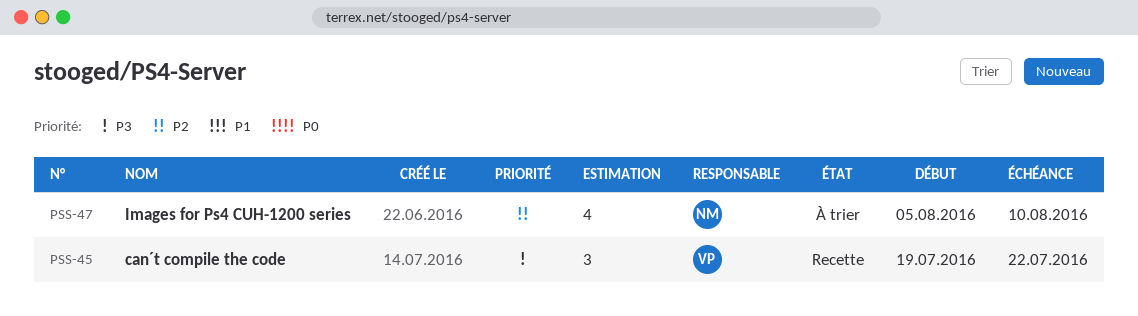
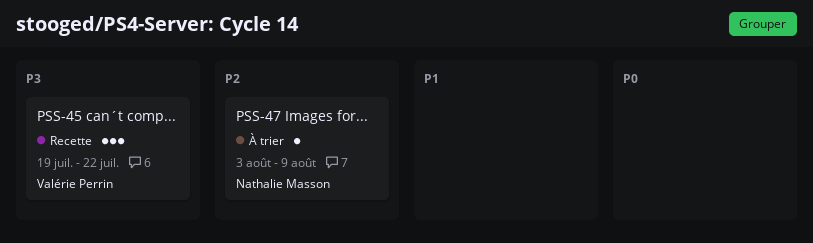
PSS-47, estimate: 4 -> 1
PSS-47, start: Aug 5 -> Aug 3
PSS-47, due: Aug 10 -> Aug 9

